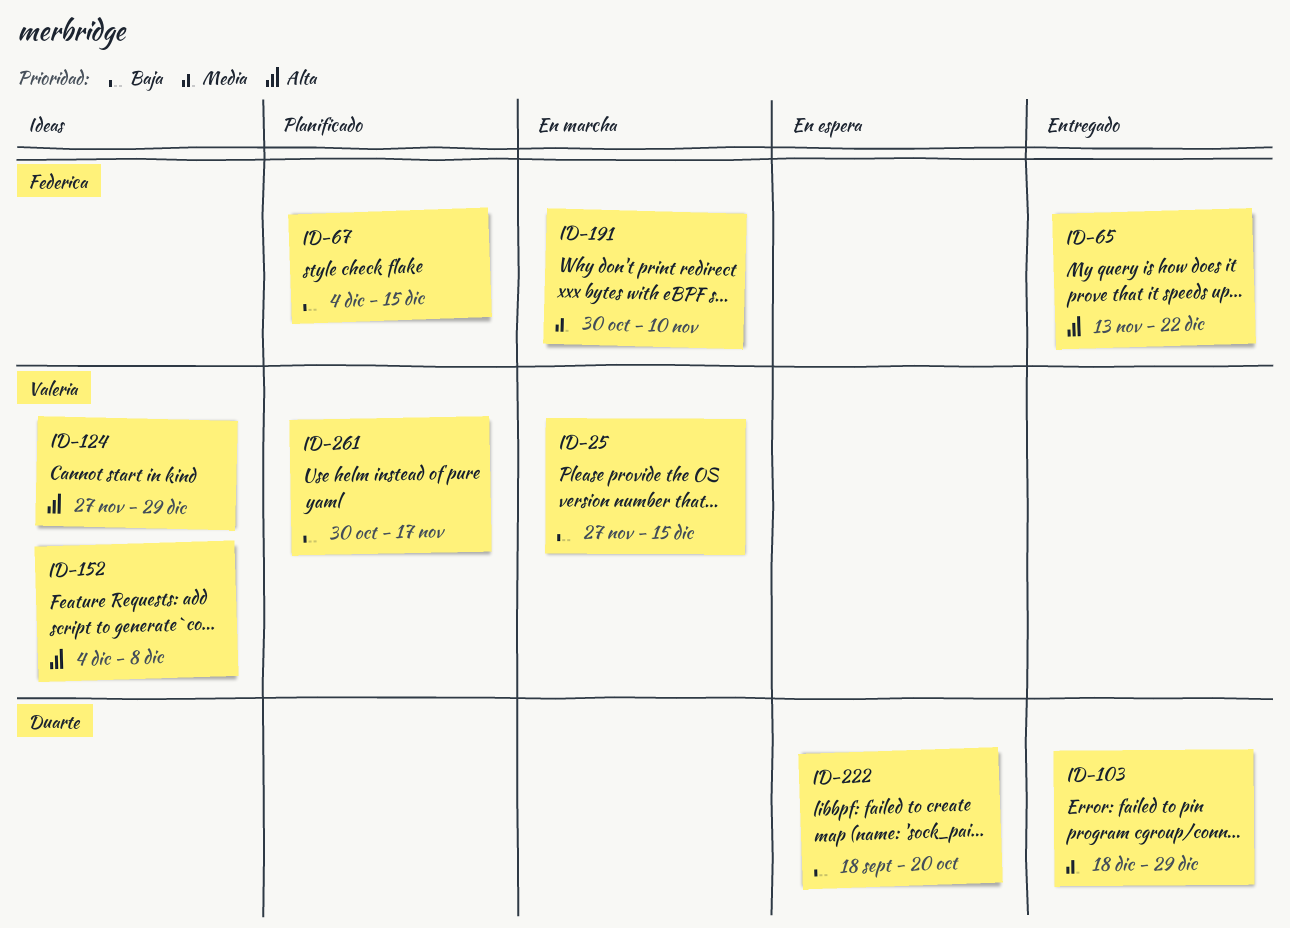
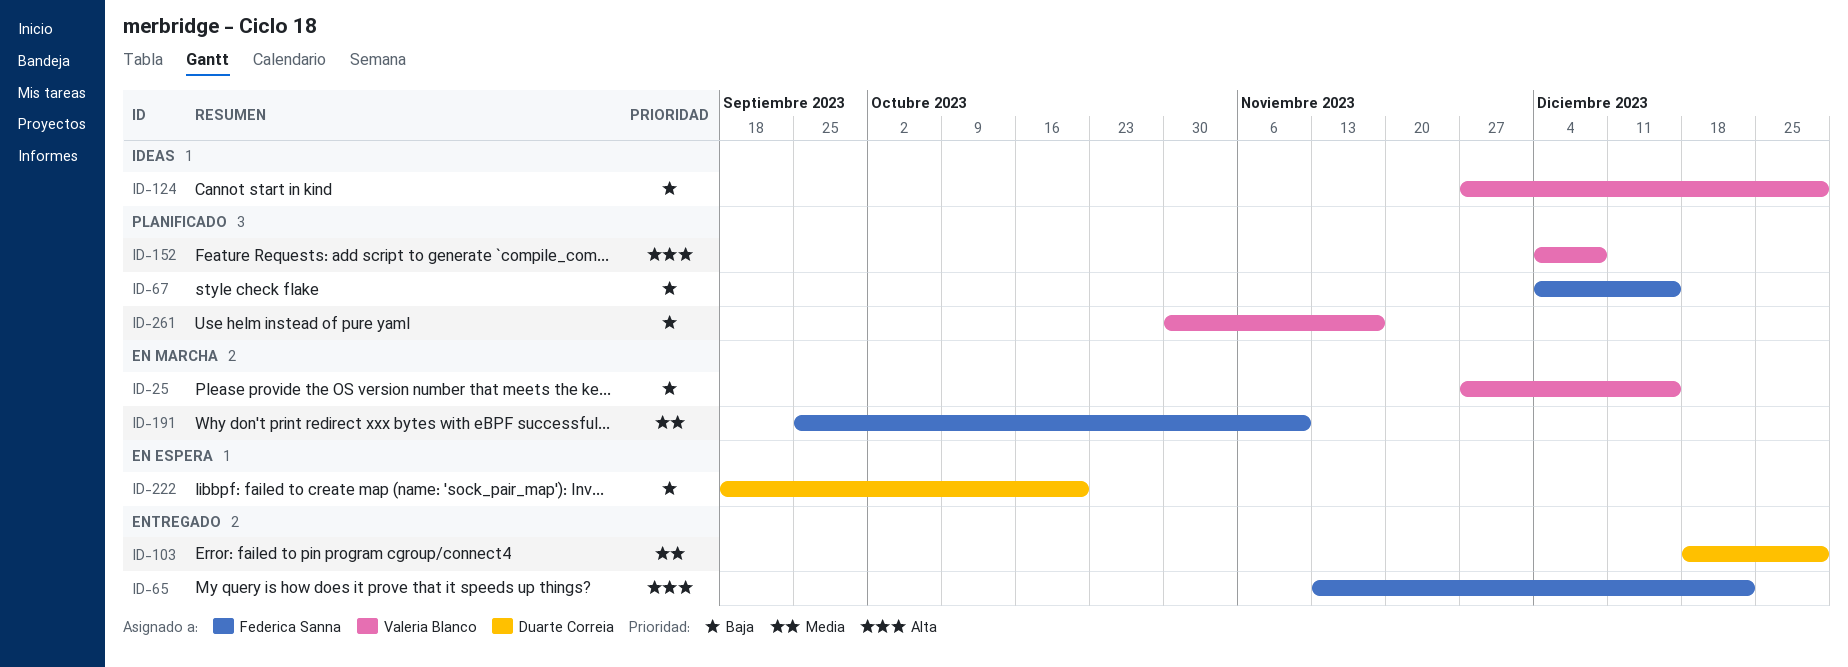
ID-124, priority: Alta -> Baja
ID-152, status: Ideas -> Planificado
ID-191, start: Oct 30 -> Sep 25

